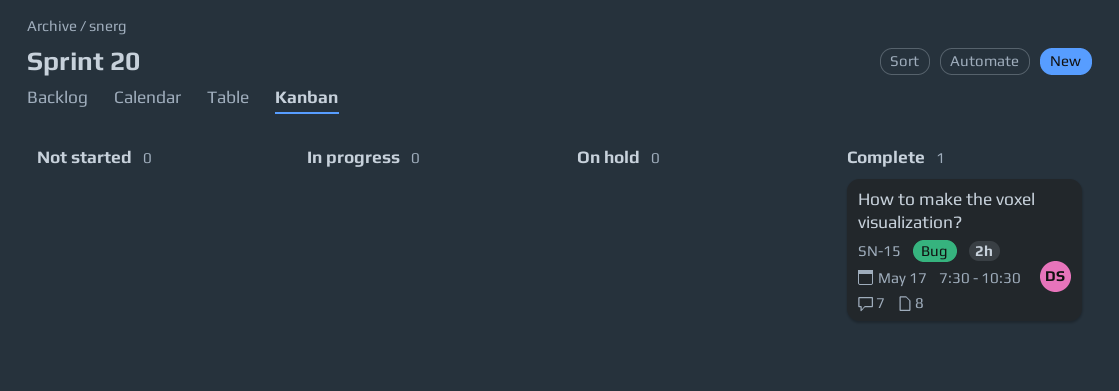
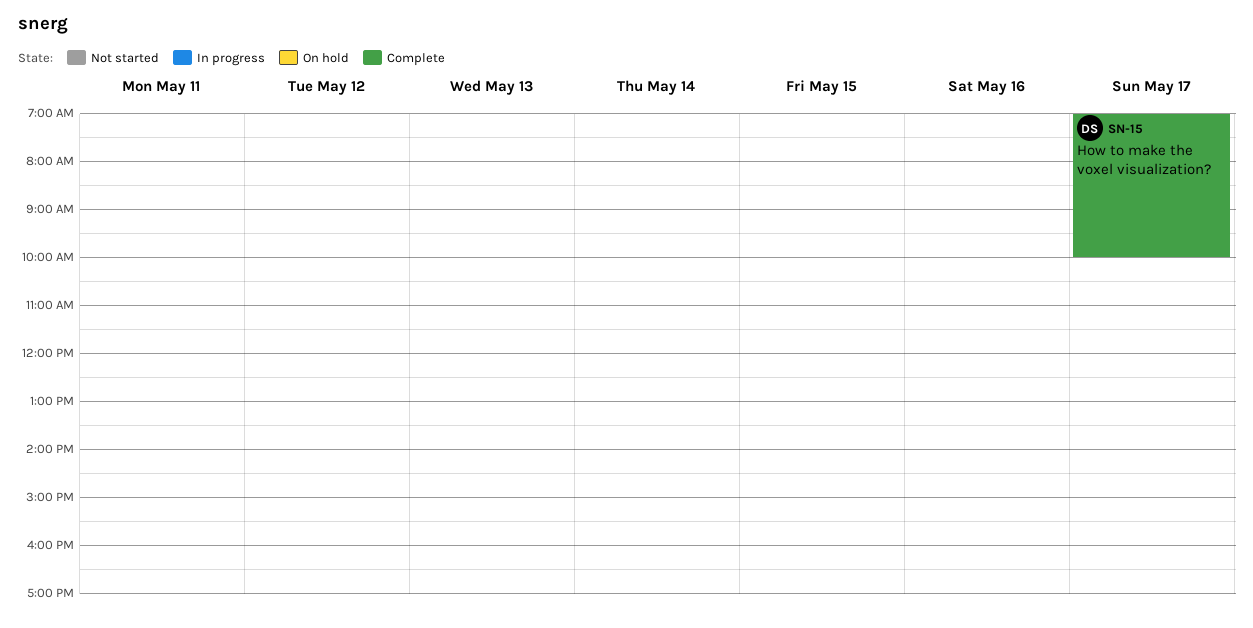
SN-15, begins: 07:30 -> 07:00
SN-15, ends: 10:30 -> 10:00

